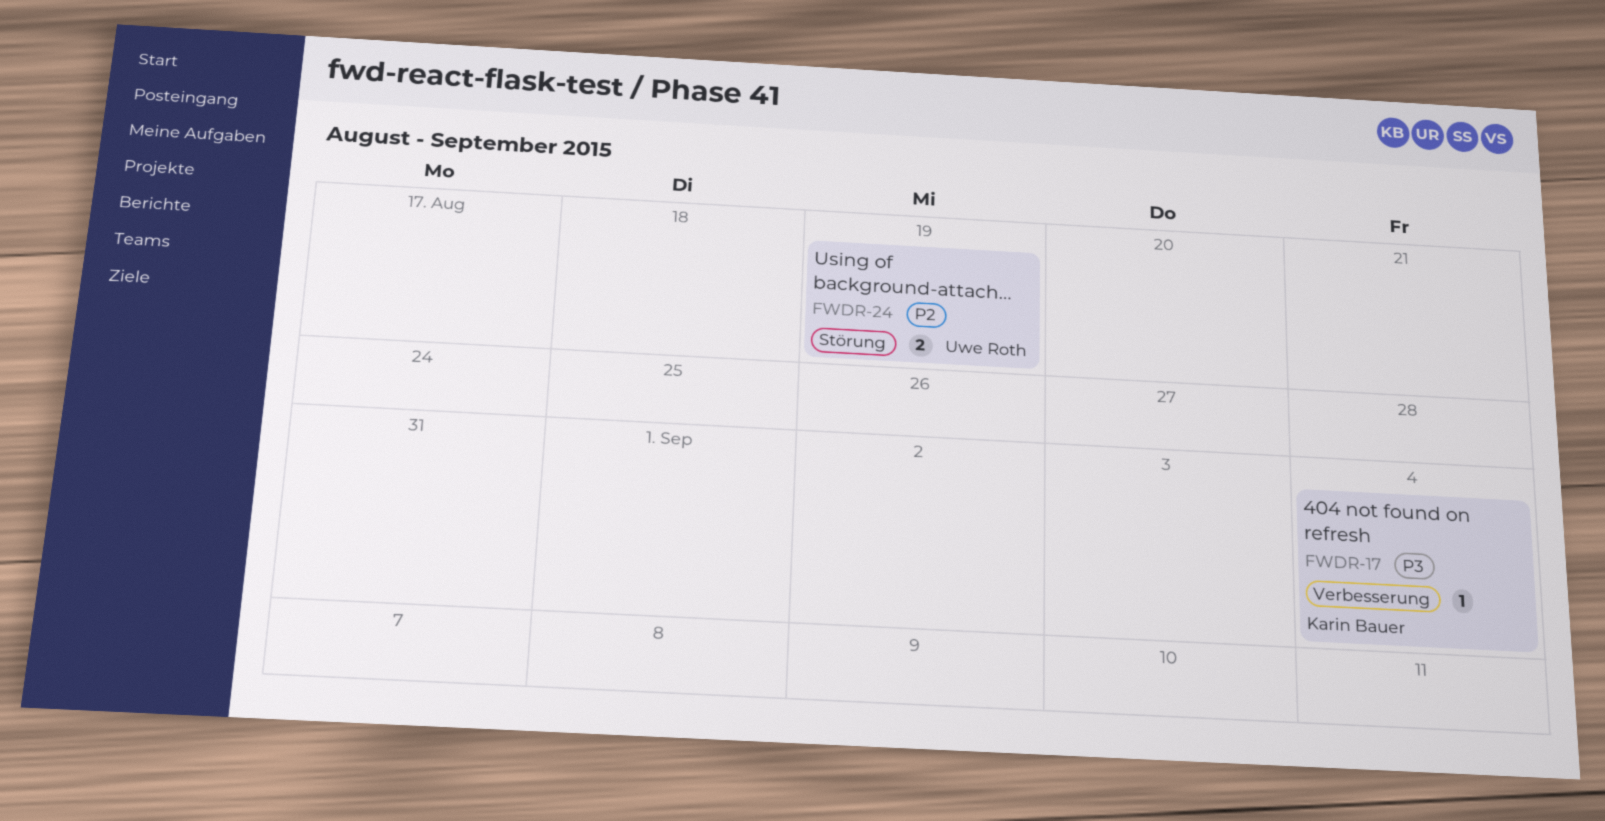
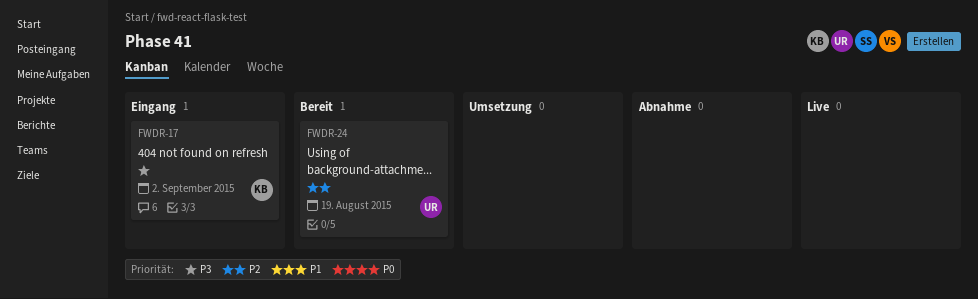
FWDR-17, due: Sep 4 -> Sep 2

